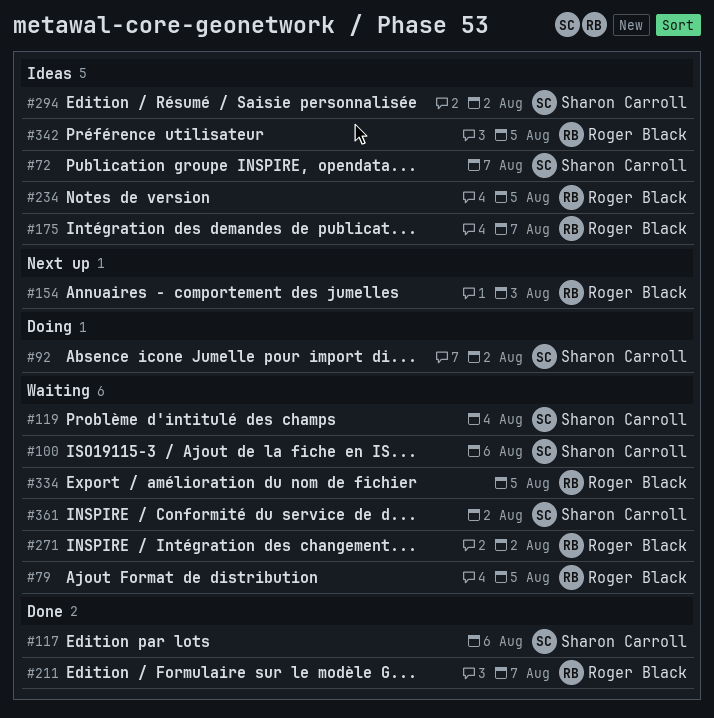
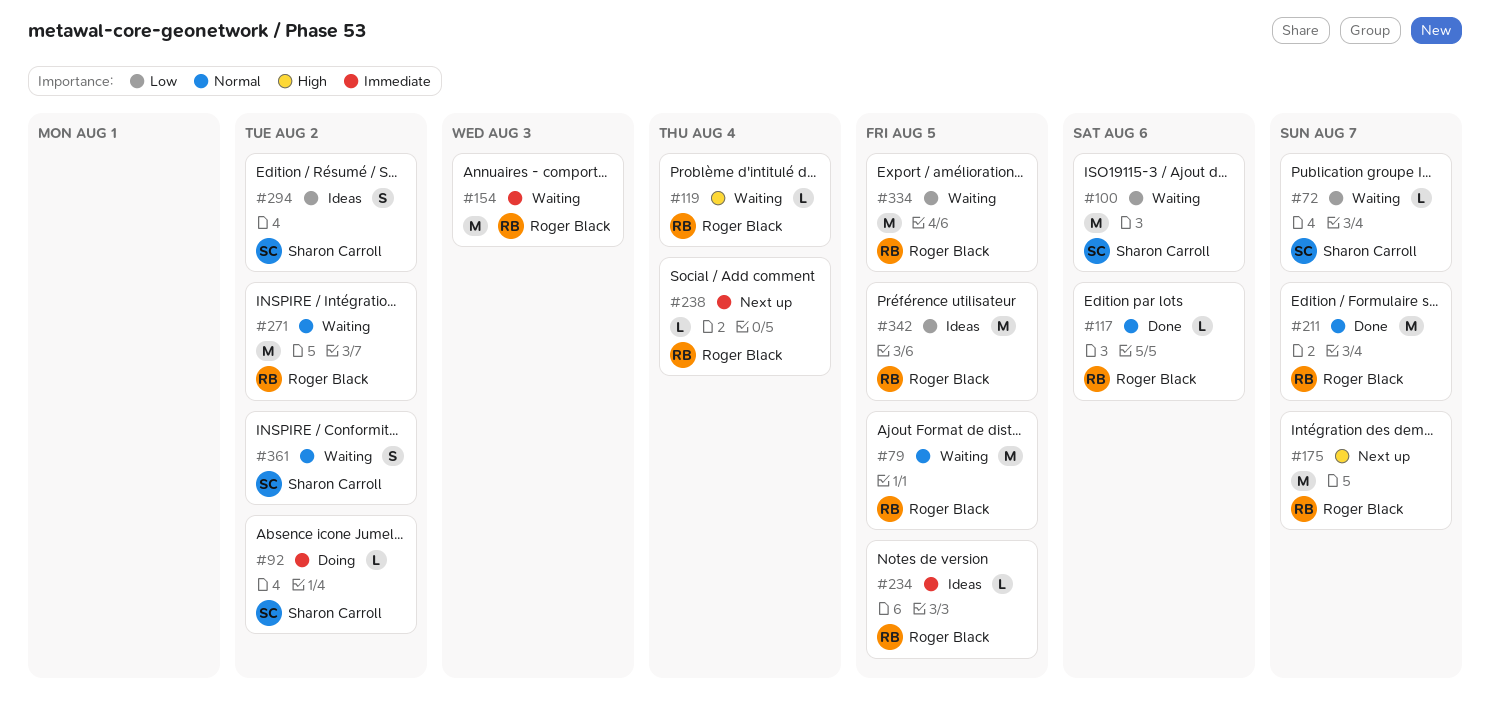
#72, status: Ideas -> Waiting
#117, owner: Sharon Carroll -> Roger Black
#119, owner: Sharon Carroll -> Roger Black
#154, status: Next up -> Waiting
#175, status: Ideas -> Next up
#238: none -> present

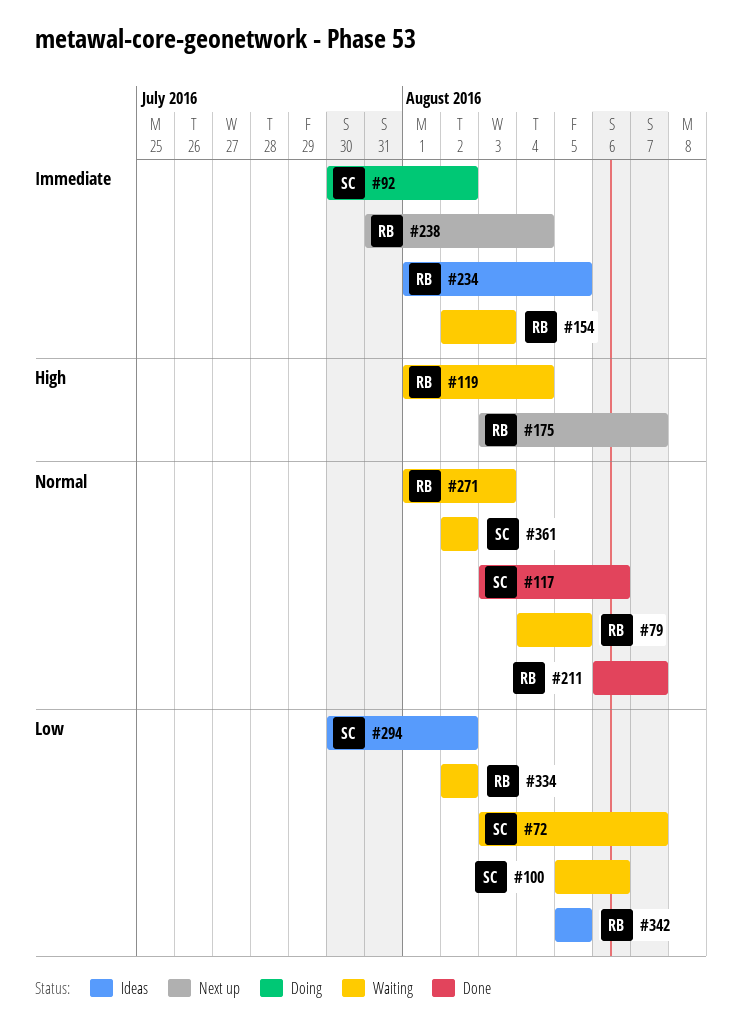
#117, owner: Roger Black -> Sharon Carroll
#271, due: Aug 2 -> Aug 3
#334, due: Aug 5 -> Aug 2

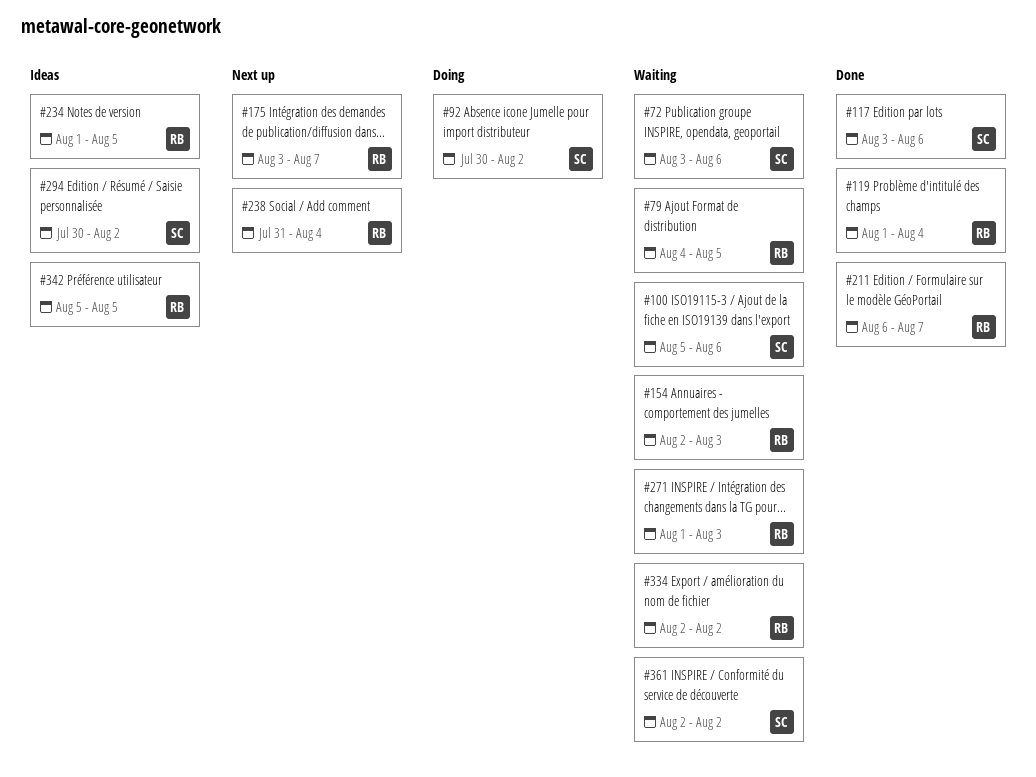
#72, due: Aug 7 -> Aug 6
#119, status: Waiting -> Done

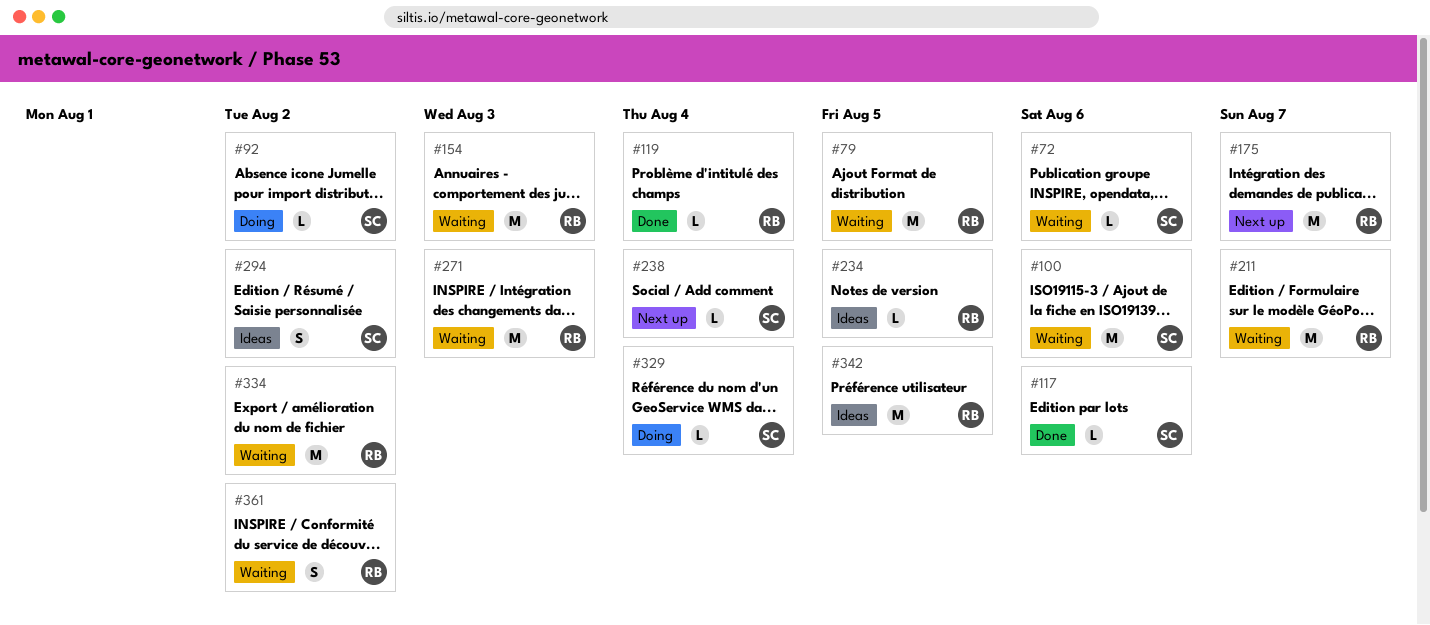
#211, status: Done -> Waiting
#238, owner: RB -> SC
#329: none -> present
#361, owner: SC -> RB

